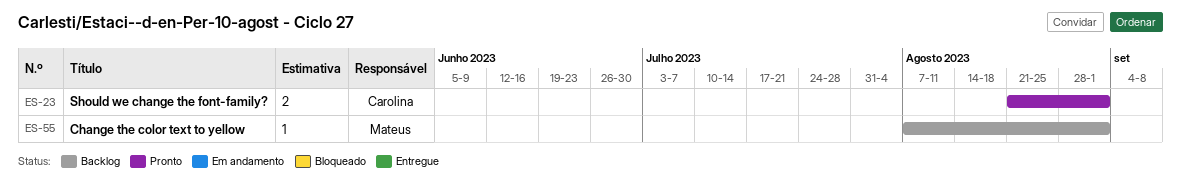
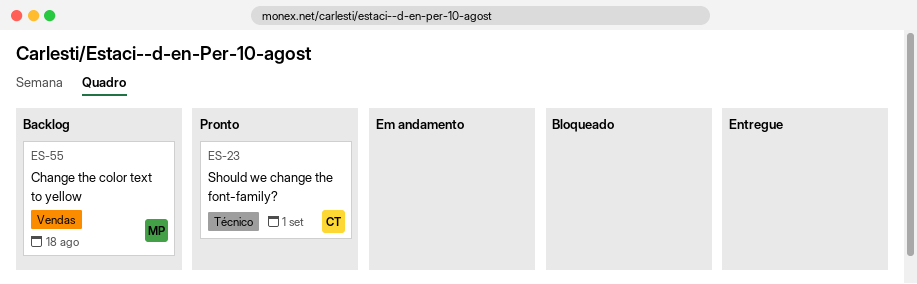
ES-55, due: Sep 1 -> Aug 18

